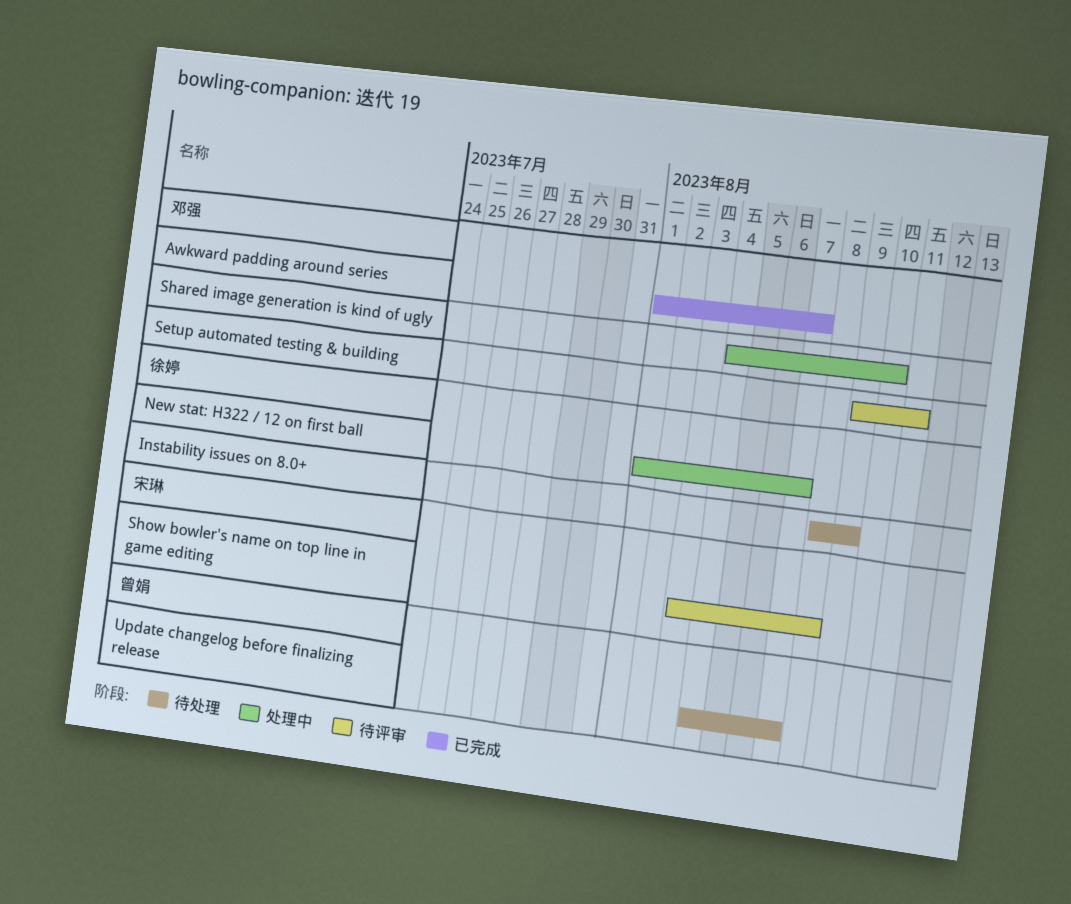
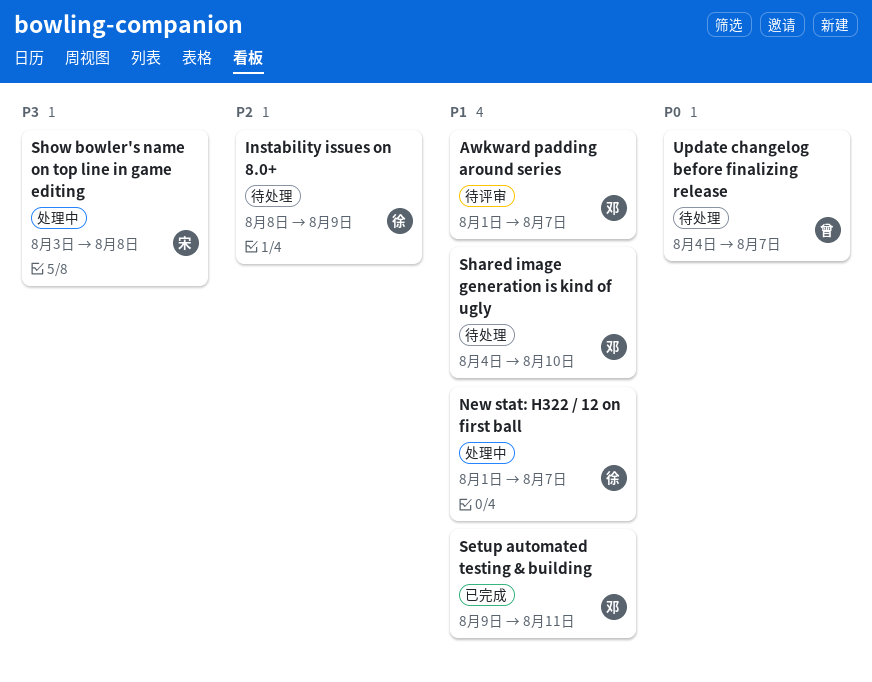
Awkward padding around series, status: 已完成 -> 待评审
Setup automated testing & building, status: 待评审 -> 已完成
Shared image generation is kind of ugly, status: 处理中 -> 待处理
Show bowler's name on top line in game editing, status: 待评审 -> 处理中

